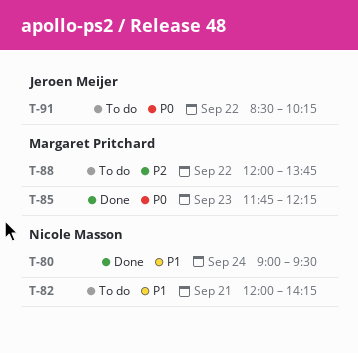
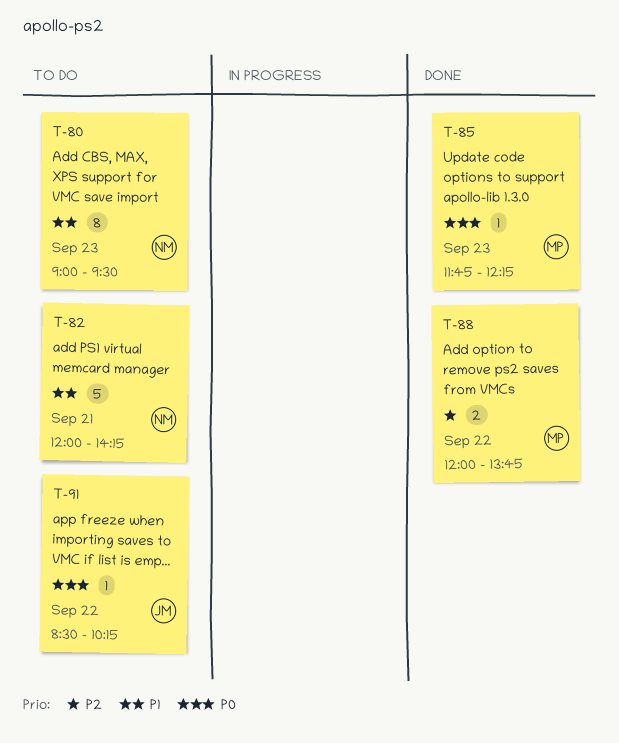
T-80, status: Done -> To do
T-80, day: Sep 24 -> Sep 23
T-88, status: To do -> Done

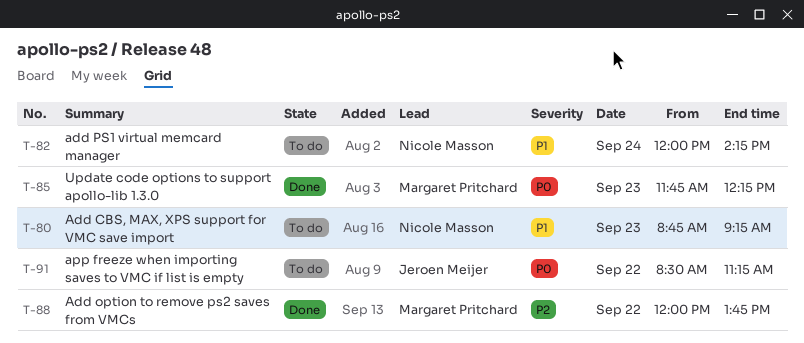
T-80, begins: 09:00 -> 08:45
T-80, ends: 09:30 -> 09:15
T-82, day: Sep 21 -> Sep 24
T-91, ends: 10:15 -> 11:15

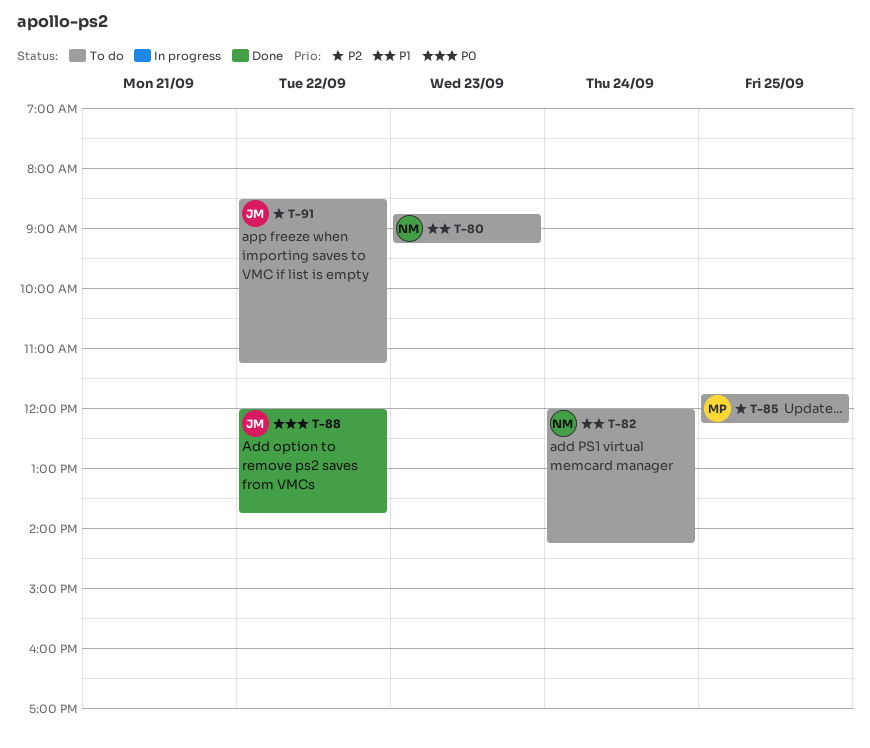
T-85, status: Done -> To do
T-85, priority: P0 -> P2
T-85, day: Sep 23 -> Sep 25
T-88, owner: Margaret Pritchard -> Jeroen Meijer
T-88, priority: P2 -> P0
T-91, priority: P0 -> P2

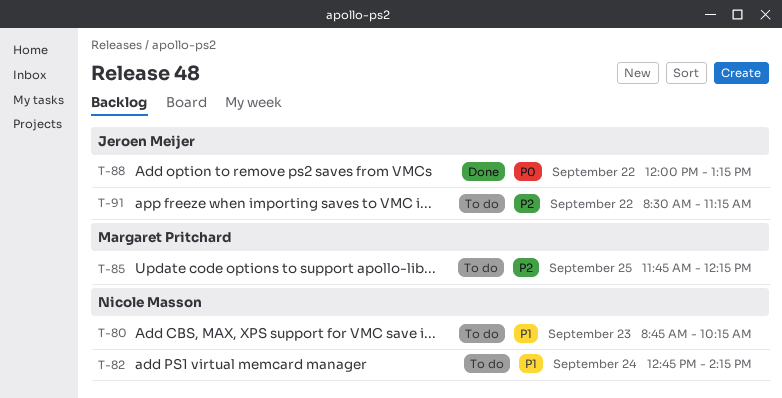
T-80, ends: 09:15 -> 10:15
T-82, begins: 12:00 -> 12:45
T-88, ends: 13:45 -> 13:15

